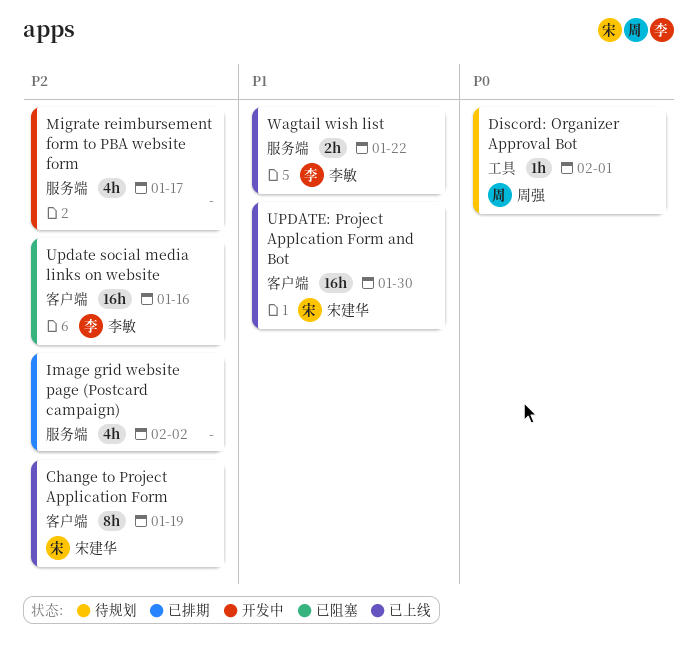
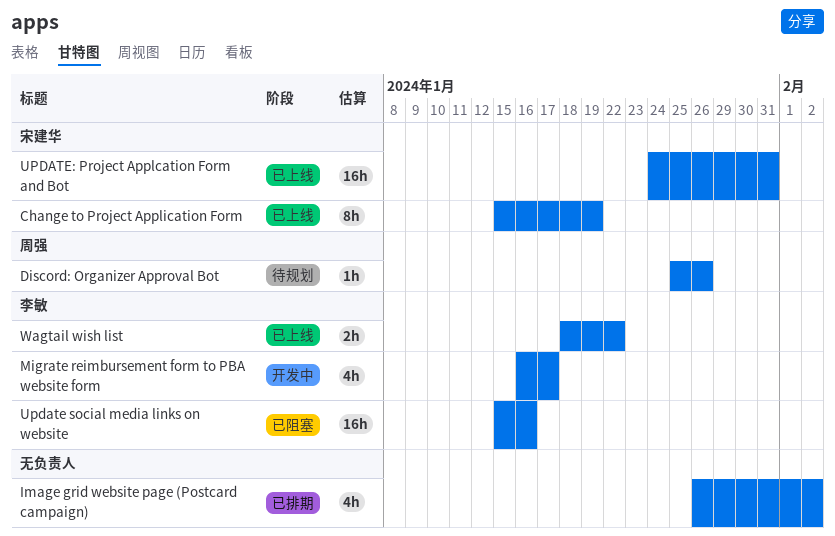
Discord: Organizer Approval Bot, due: Feb 1 -> Jan 26
Migrate reimbursement form to PBA website form, owner: none -> 李敏
UPDATE: Project Applcation Form and Bot, due: Jan 30 -> Jan 31

